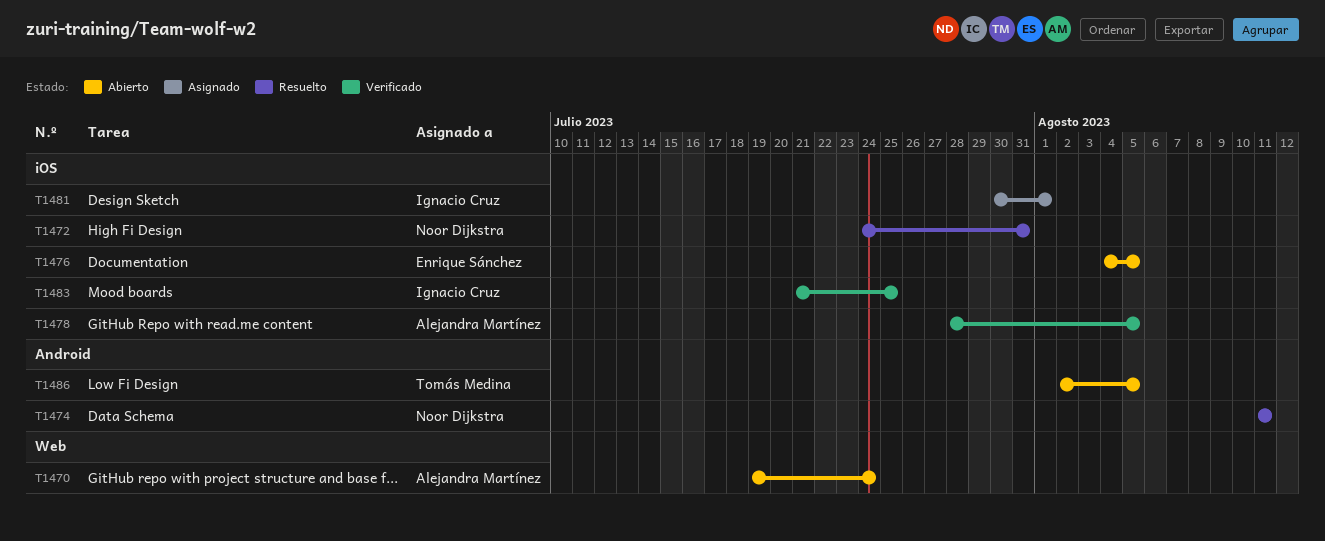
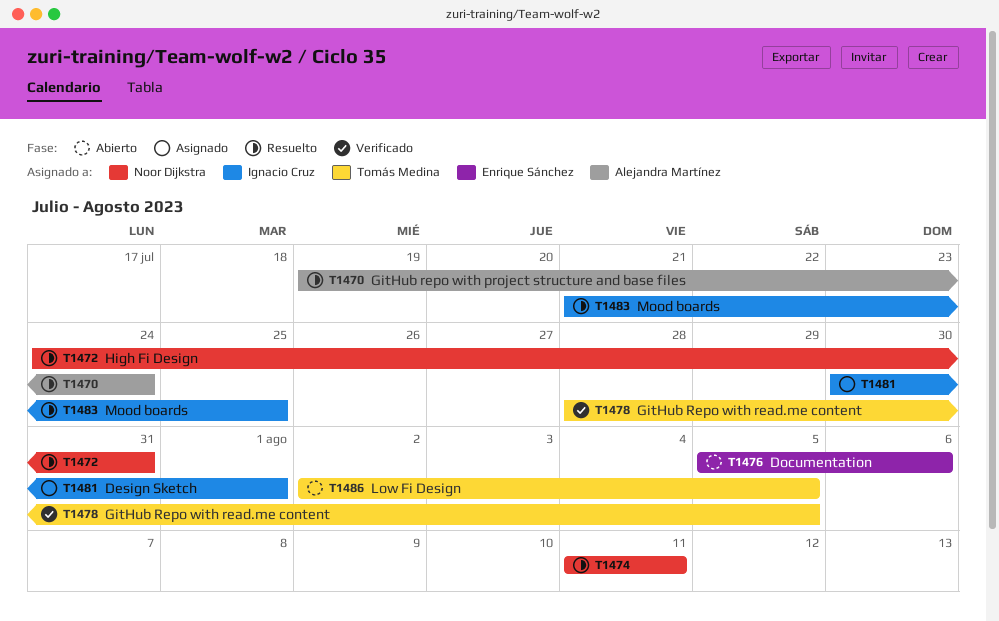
T1470, status: Abierto -> Resuelto
T1476, start: Aug 4 -> Aug 5
T1476, due: Aug 5 -> Aug 6
T1478, owner: Alejandra Martínez -> Tomás Medina
T1483, status: Verificado -> Resuelto

